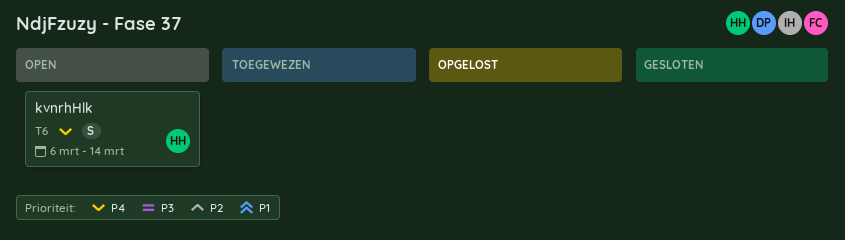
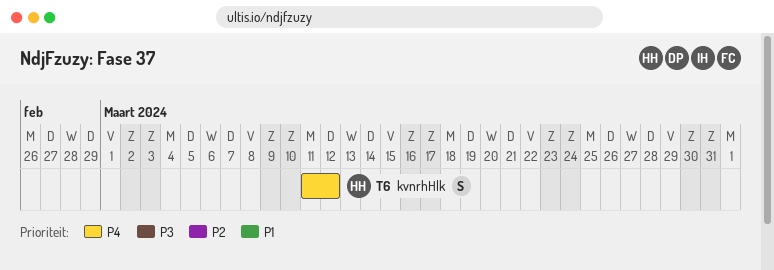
T6, start: Mar 6 -> Mar 11
T6, due: Mar 14 -> Mar 12

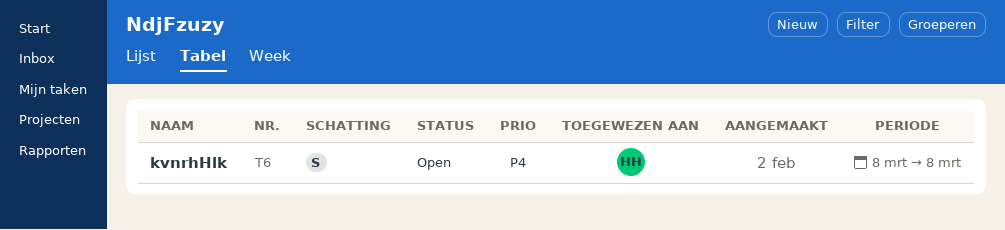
T6, start: Mar 11 -> Mar 8
T6, due: Mar 12 -> Mar 8

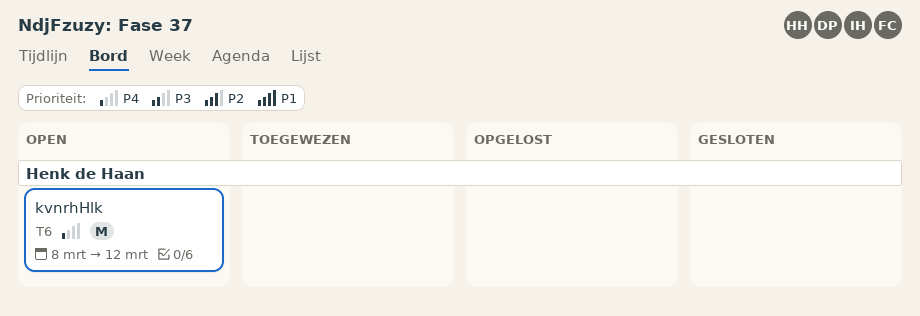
T6, estimate: S -> M
T6, due: Mar 8 -> Mar 12

